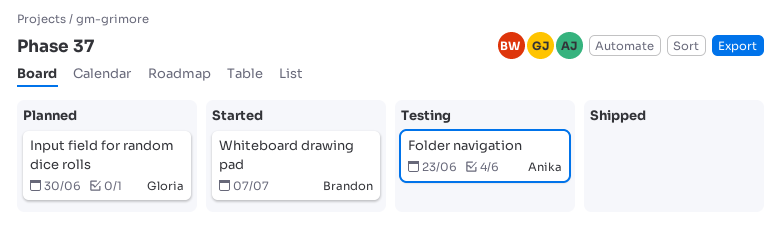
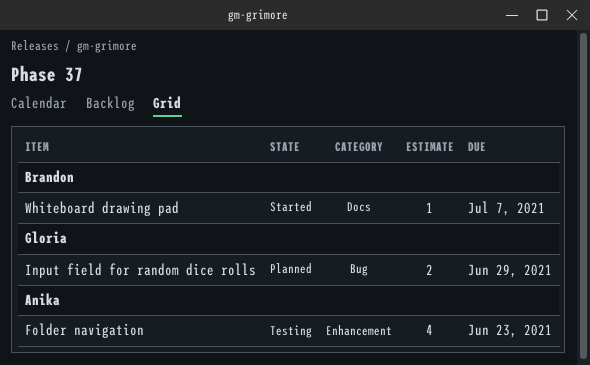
Input field for random dice rolls, due: Jun 30 -> Jun 29

